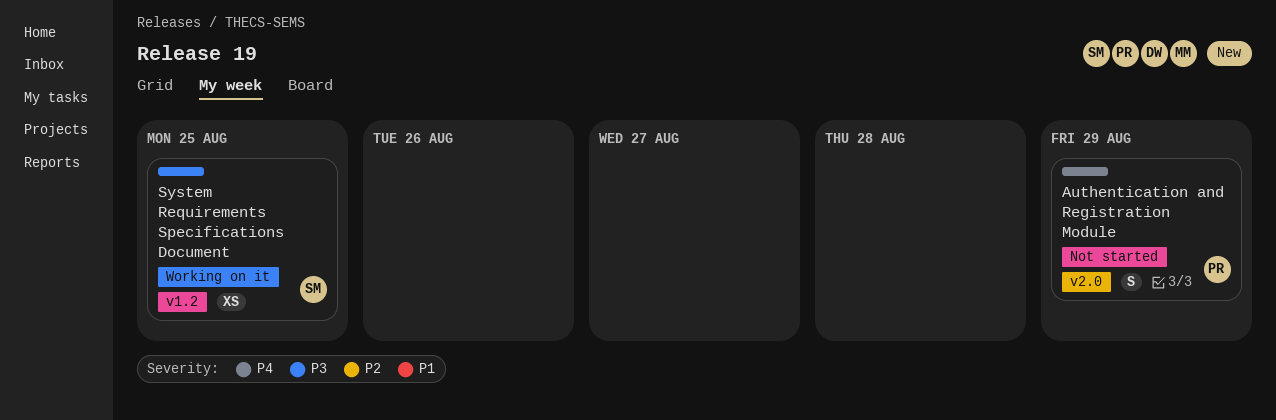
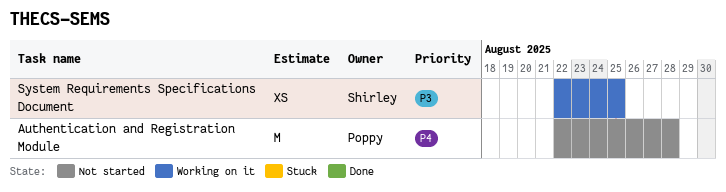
Authentication and Registration Module, estimate: S -> M
Authentication and Registration Module, due: Aug 29 -> Aug 28

